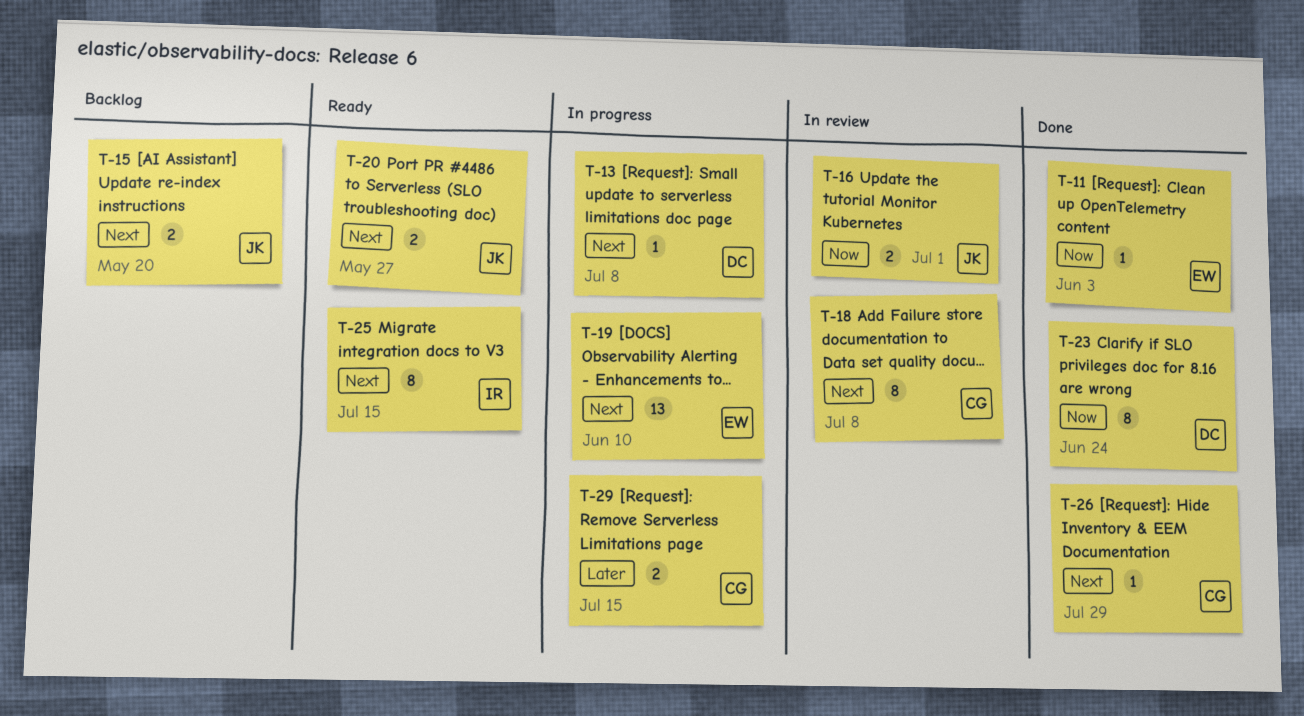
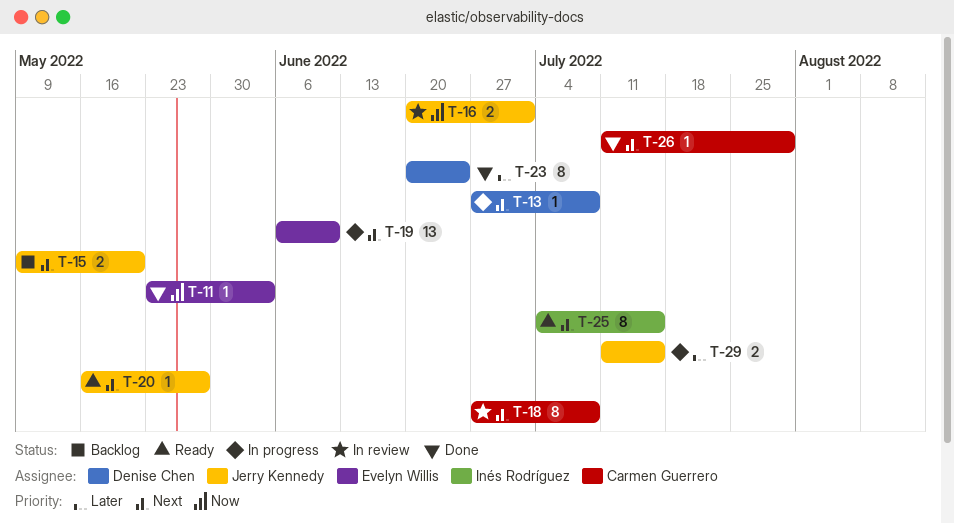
T-20, estimate: 2 -> 1
T-23, priority: Now -> Later
T-29, owner: Carmen Guerrero -> Jerry Kennedy

